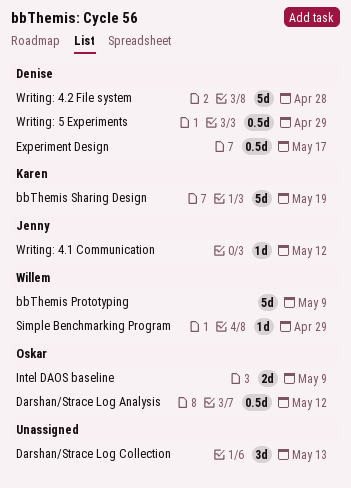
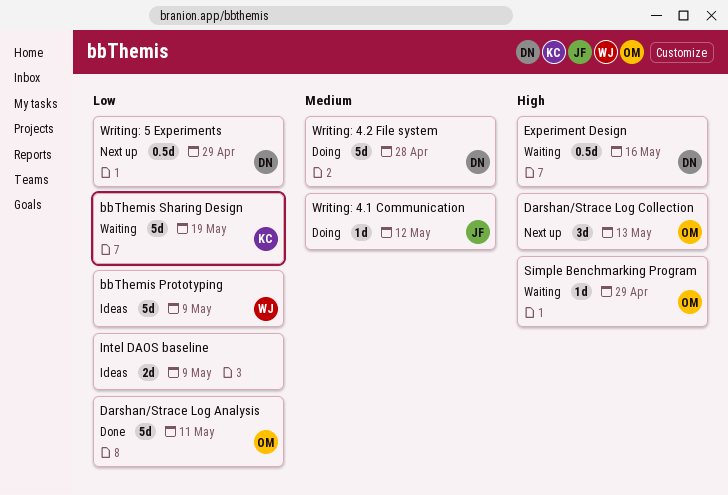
Darshan/Strace Log Analysis, estimate: 0.5d -> 5d
Darshan/Strace Log Analysis, due: May 12 -> May 11
Darshan/Strace Log Collection, owner: none -> Oskar
Experiment Design, due: May 17 -> May 16
Intel DAOS baseline, owner: Oskar -> none
Simple Benchmarking Program, owner: Willem -> Oskar

